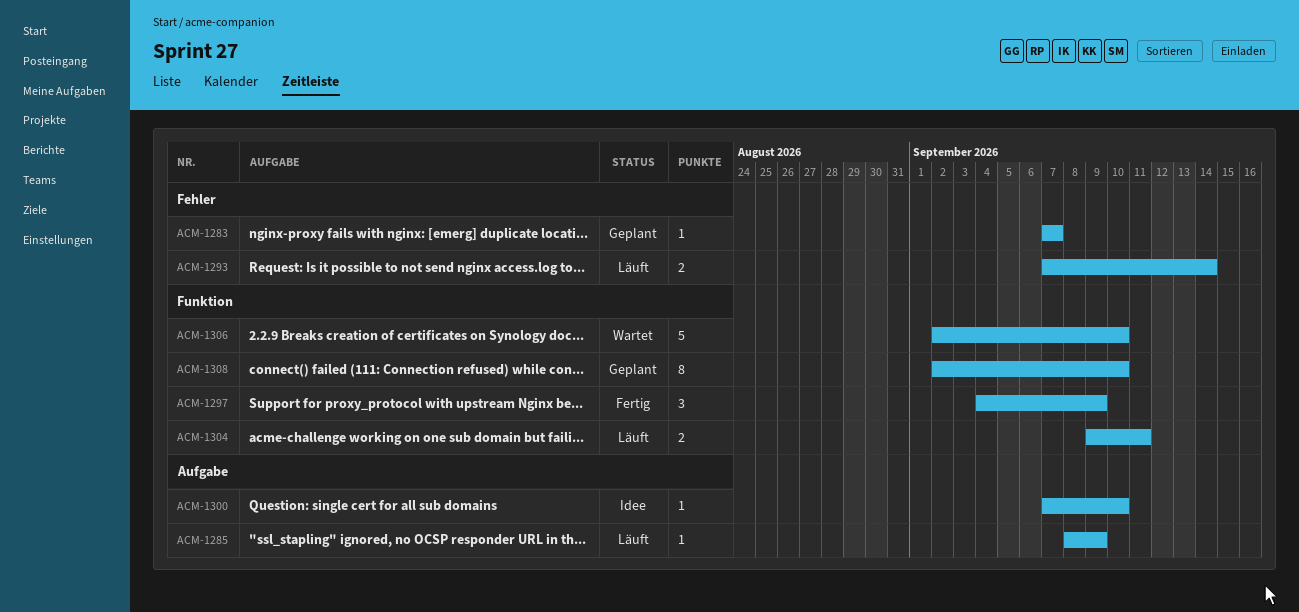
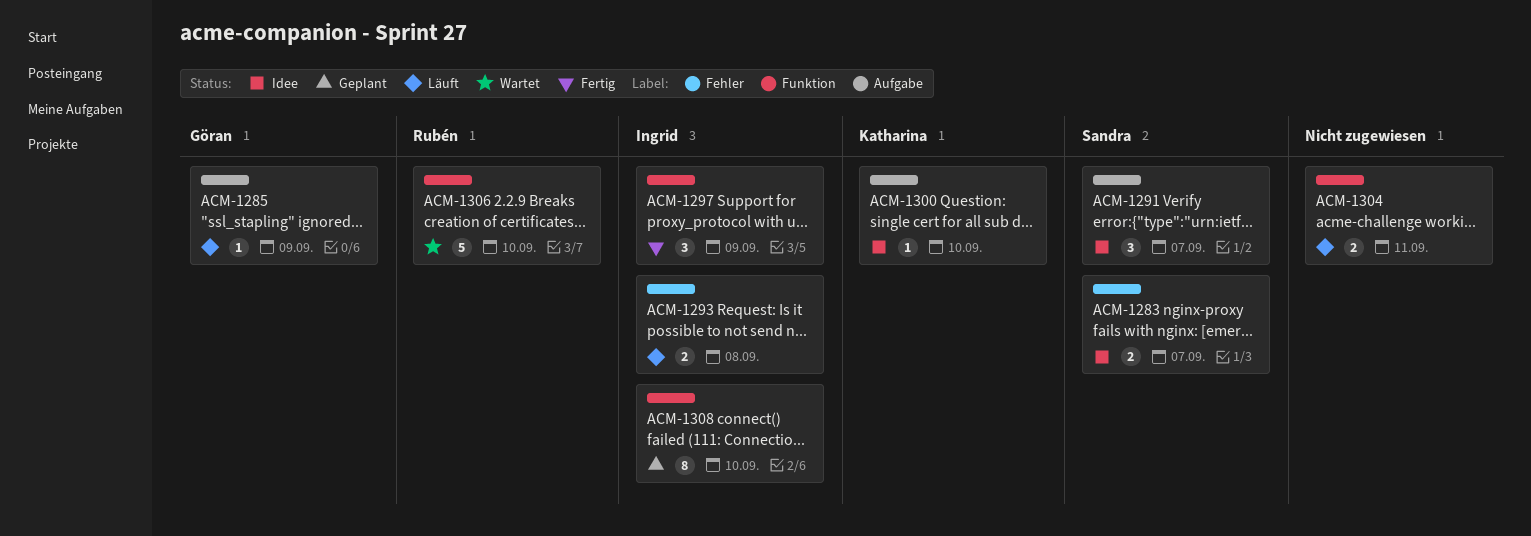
ACM-1283, status: Geplant -> Idee
ACM-1283, estimate: 1 -> 2
ACM-1291: none -> present
ACM-1293, due: Sep 14 -> Sep 8

